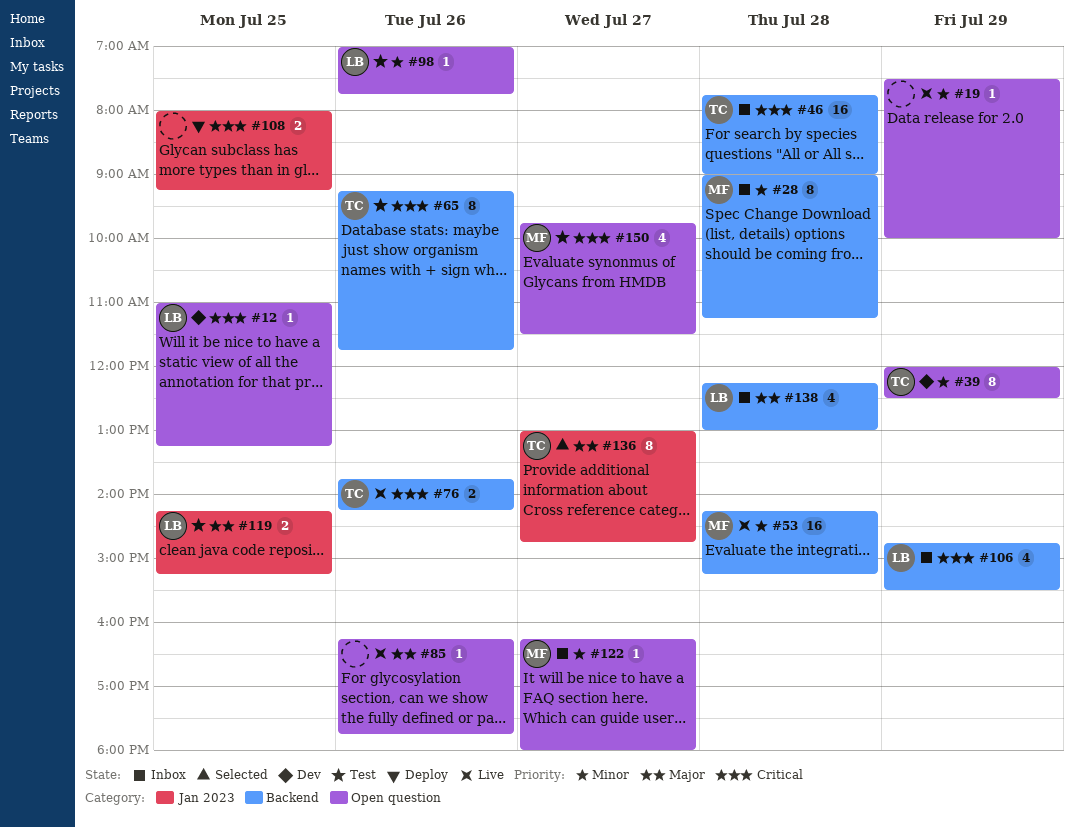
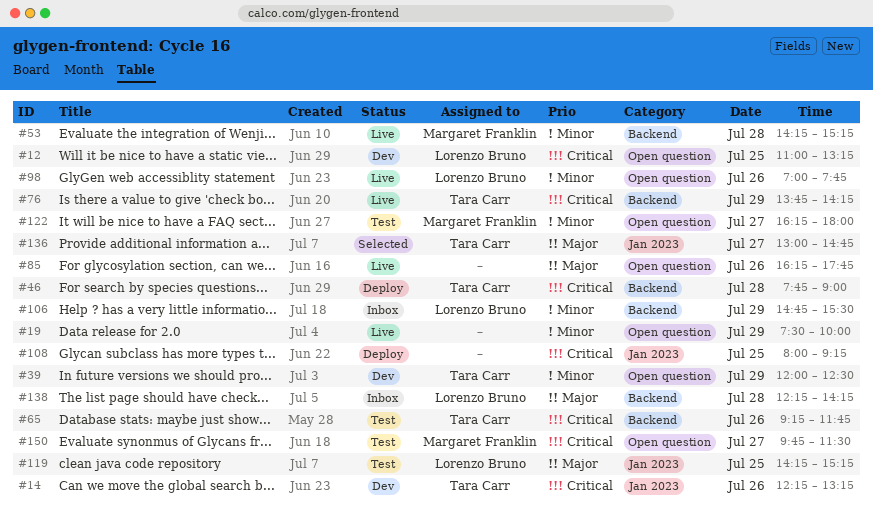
#14: none -> present
#28: present -> none
#46, status: Inbox -> Deploy
#76, day: Jul 26 -> Jul 29
#98, status: Test -> Live
#106, priority: Critical -> Minor
#122, status: Inbox -> Test
#138, ends: 13:00 -> 14:15

